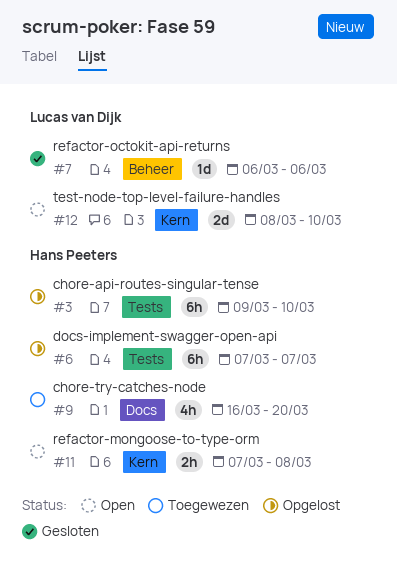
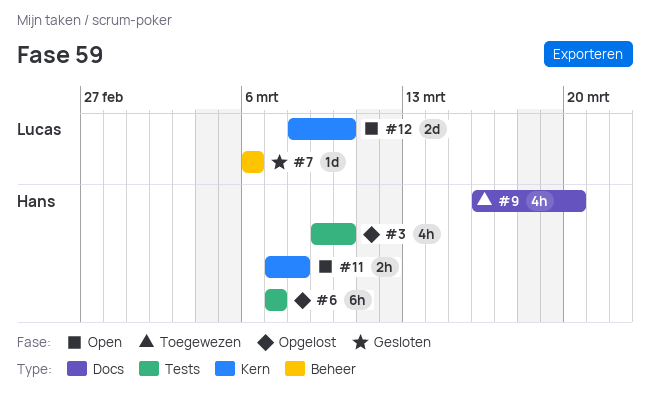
#3, estimate: 6h -> 4h

